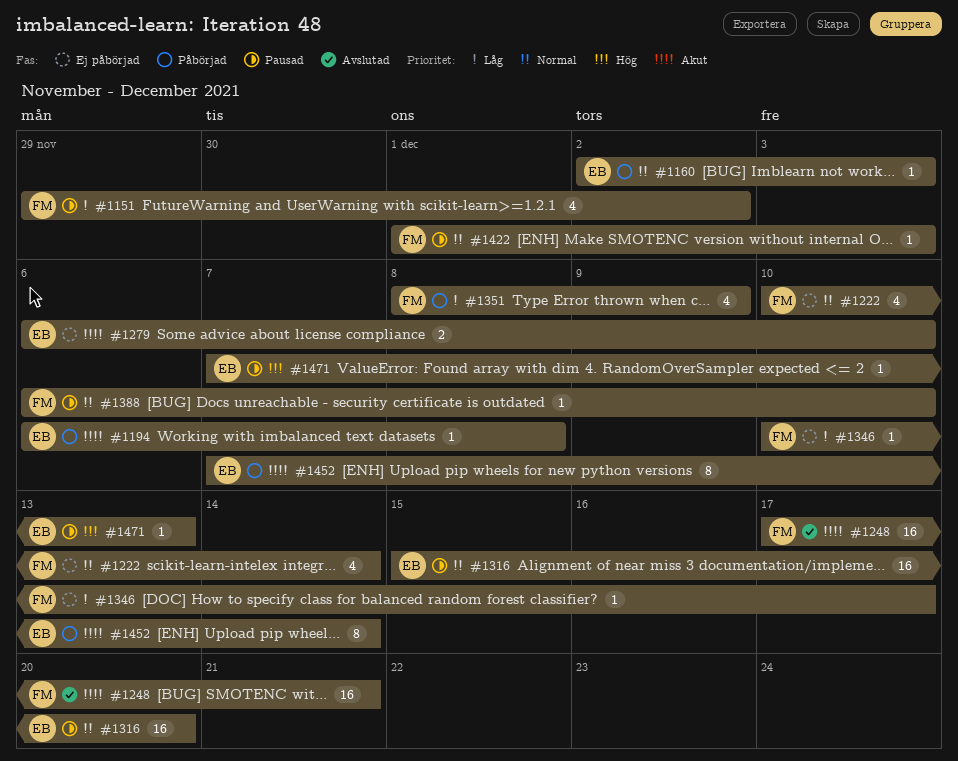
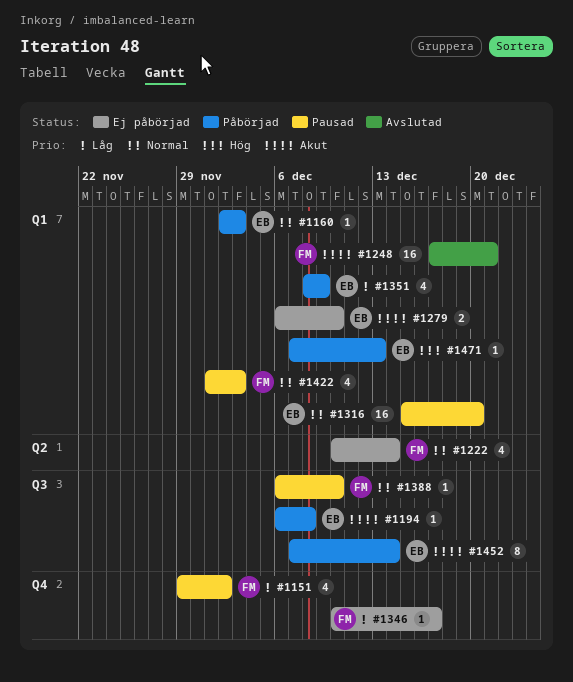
#1351, owner: FM -> EB
#1422, estimate: 1 -> 4
#1471, status: Pausad -> Påbörjad

